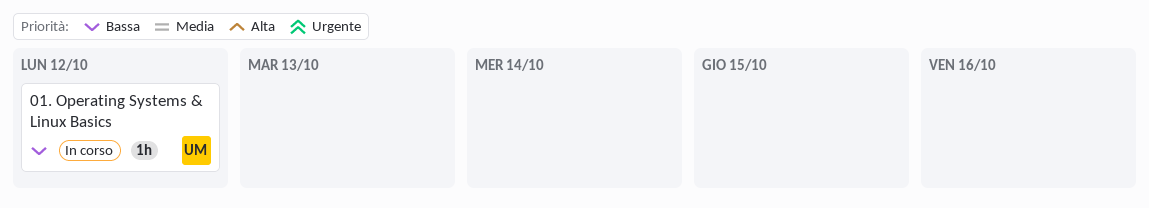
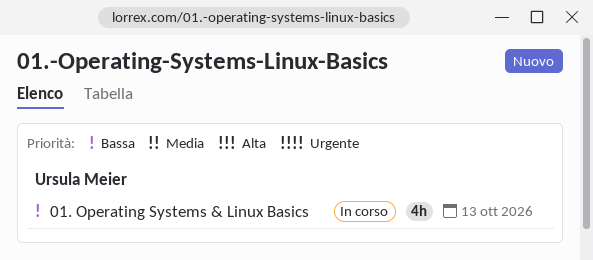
01. Operating Systems & Linux Basics, estimate: 1h -> 4h
01. Operating Systems & Linux Basics, due: Oct 12 -> Oct 13

